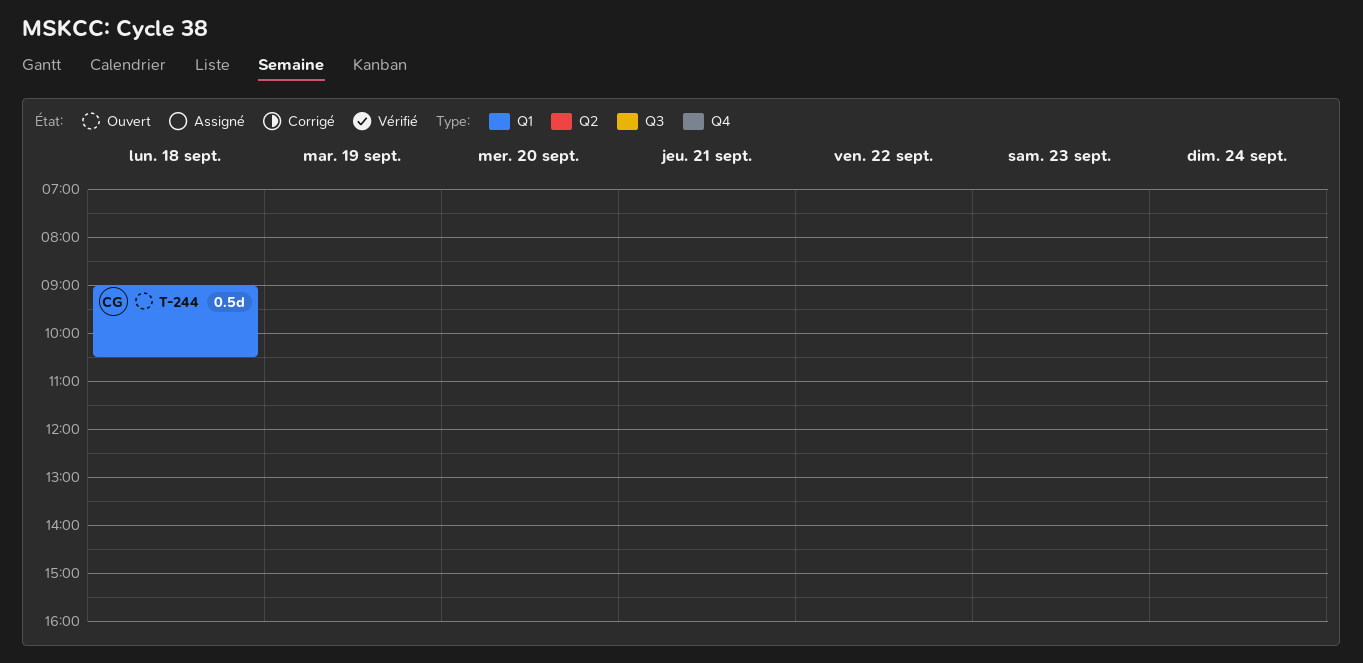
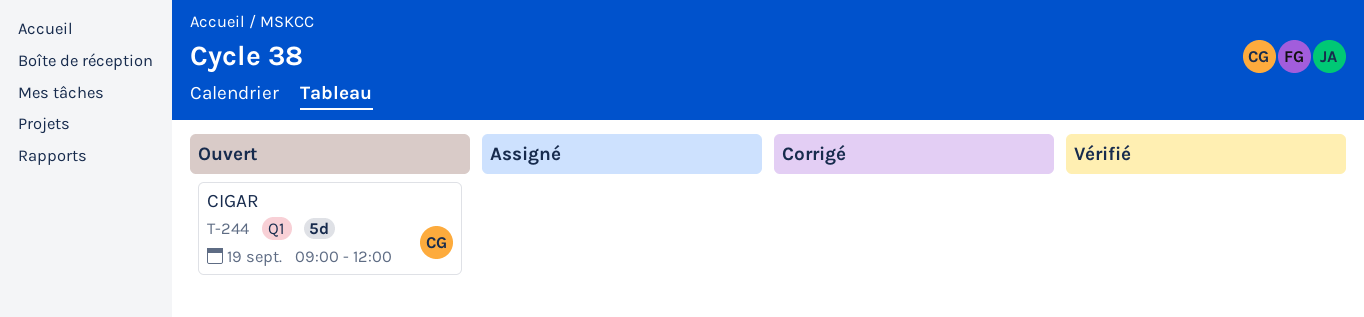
T-244, estimate: 0.5d -> 5d
T-244, day: Sep 18 -> Sep 19
T-244, ends: 10:30 -> 12:00

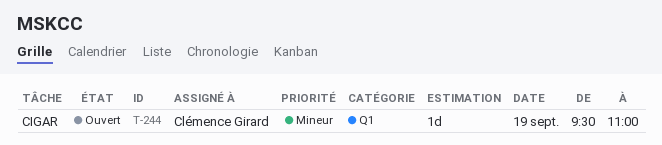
T-244, estimate: 5d -> 1d
T-244, begins: 09:00 -> 09:30
T-244, ends: 12:00 -> 11:00

